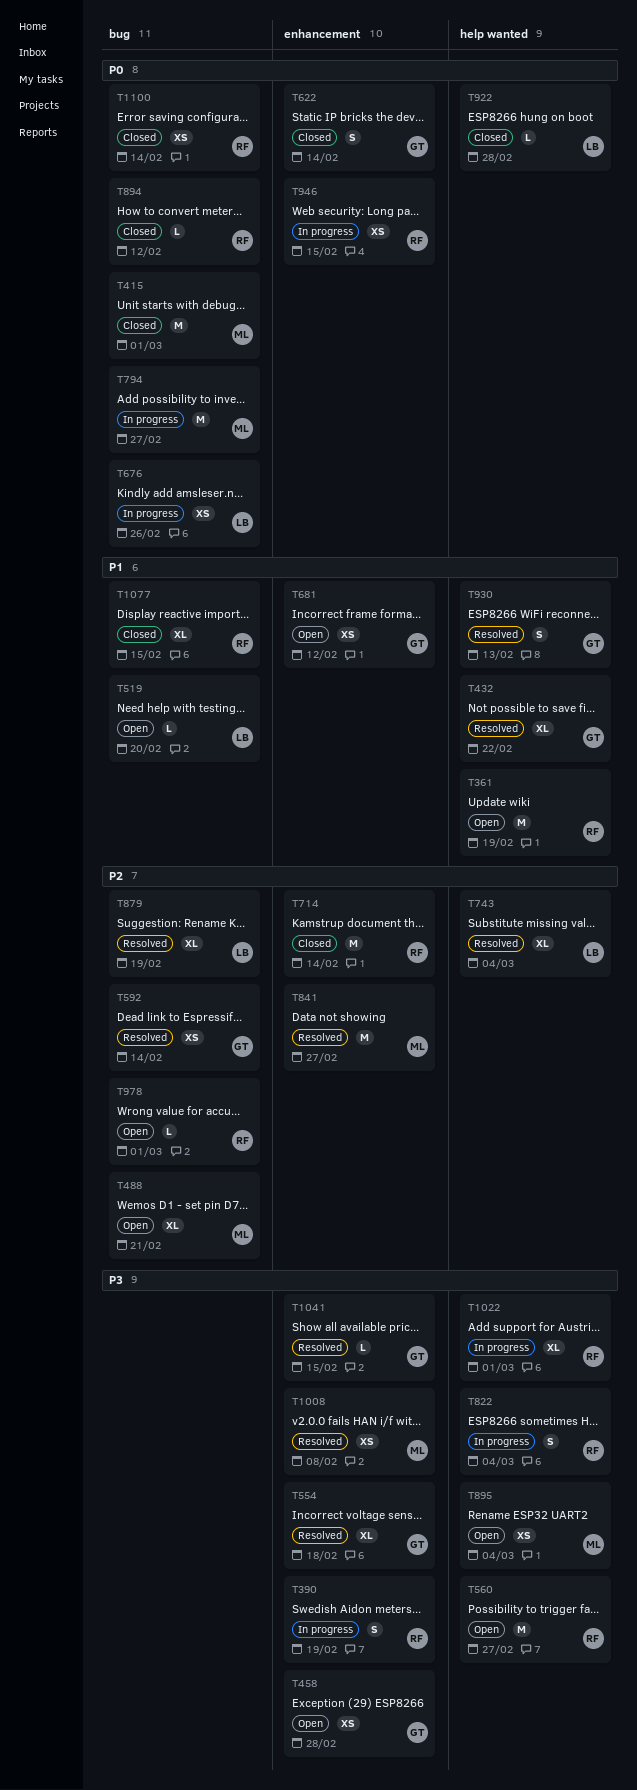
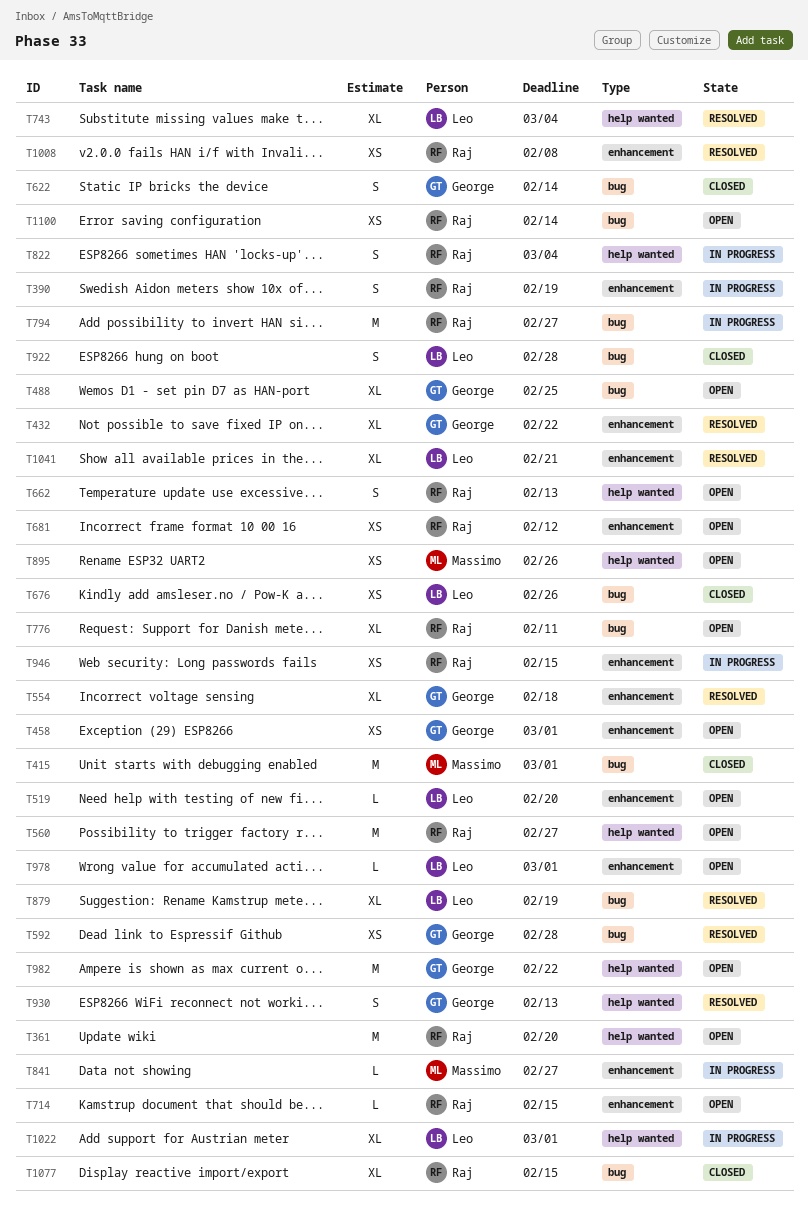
T361, due: Feb 19 -> Feb 20
T432, label: help wanted -> enhancement
T458, due: Feb 28 -> Mar 1
T488, owner: Massimo -> George
T488, due: Feb 21 -> Feb 25
T519, label: bug -> enhancement
T592, due: Feb 14 -> Feb 28
T622, label: enhancement -> bug
T662: none -> present
T676, status: In progress -> Closed
T681, owner: George -> Raj
T714, status: Closed -> Open
T714, estimate: M -> L
T714, due: Feb 14 -> Feb 15
T776: none -> present
T794, owner: Massimo -> Raj
T841, status: Resolved -> In progress
T841, estimate: M -> L
T894: present -> none
T895, due: Mar 4 -> Feb 26
T922, label: help wanted -> bug
T922, estimate: L -> S
T978, owner: Raj -> Leo
T978, label: bug -> enhancement
T982: none -> present
T1008, owner: Massimo -> Raj
T1022, owner: Raj -> Leo
T1041, owner: George -> Leo
T1041, estimate: L -> XL
T1041, due: Feb 15 -> Feb 21
T1100, status: Closed -> Open

